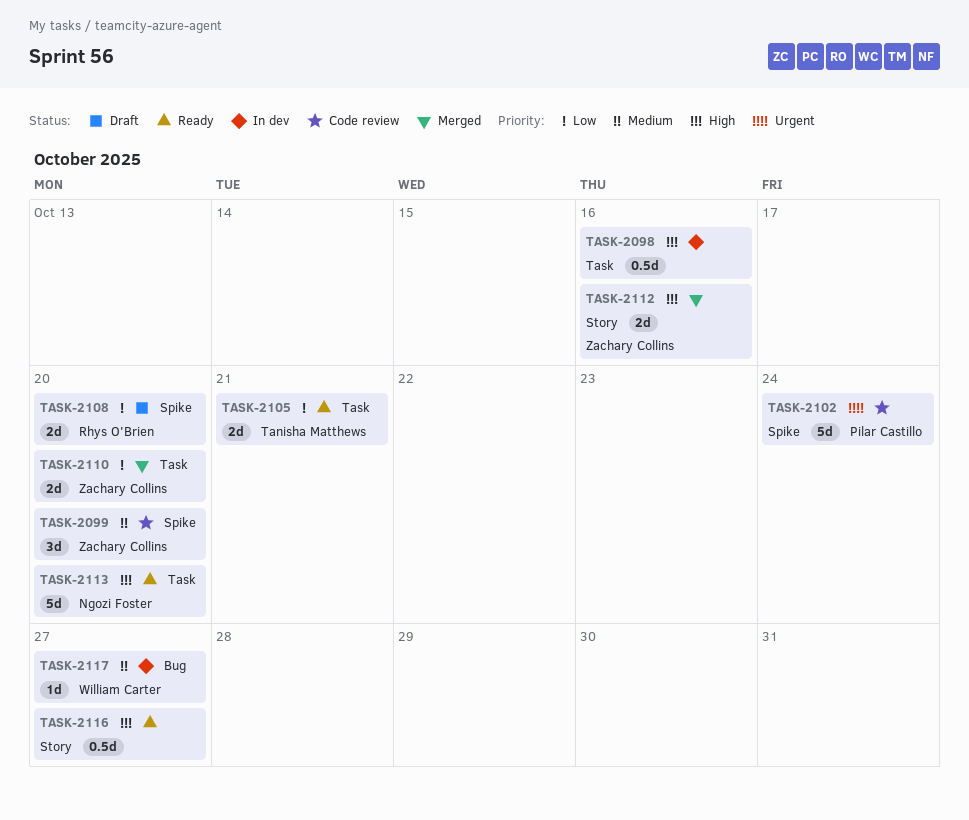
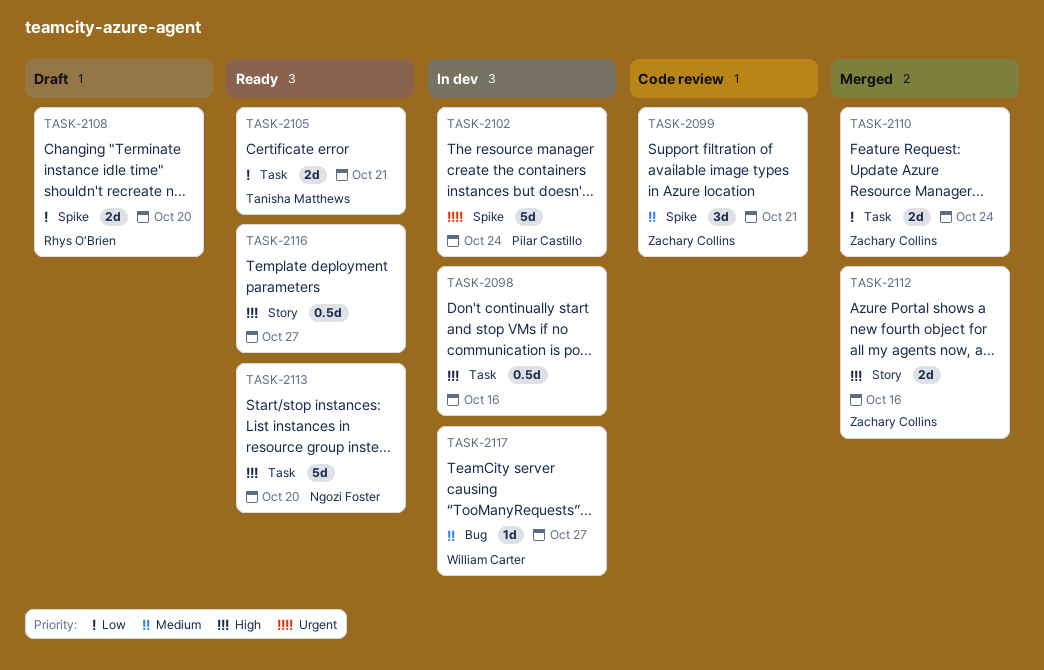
TASK-2099, due: Oct 20 -> Oct 21
TASK-2102, status: Code review -> In dev
TASK-2110, due: Oct 20 -> Oct 24

